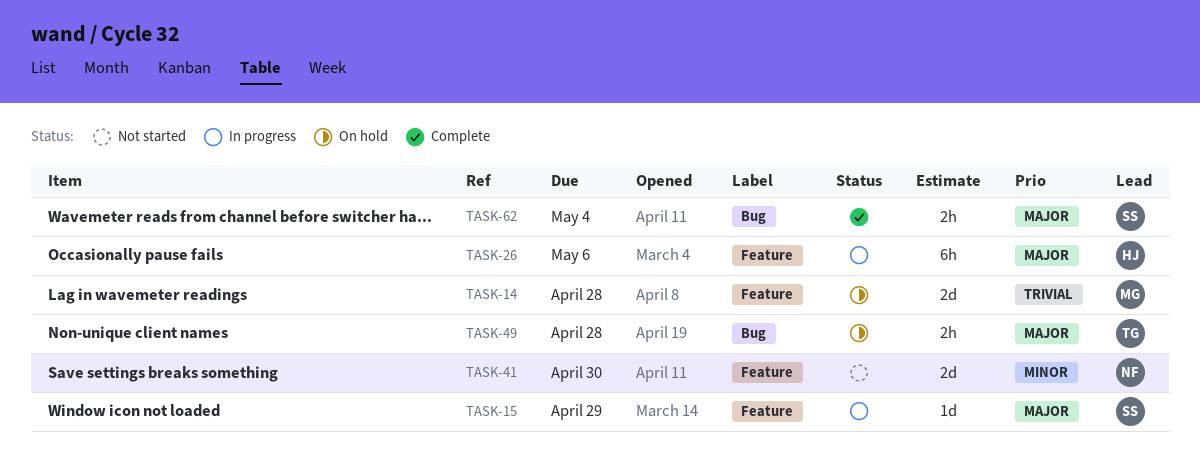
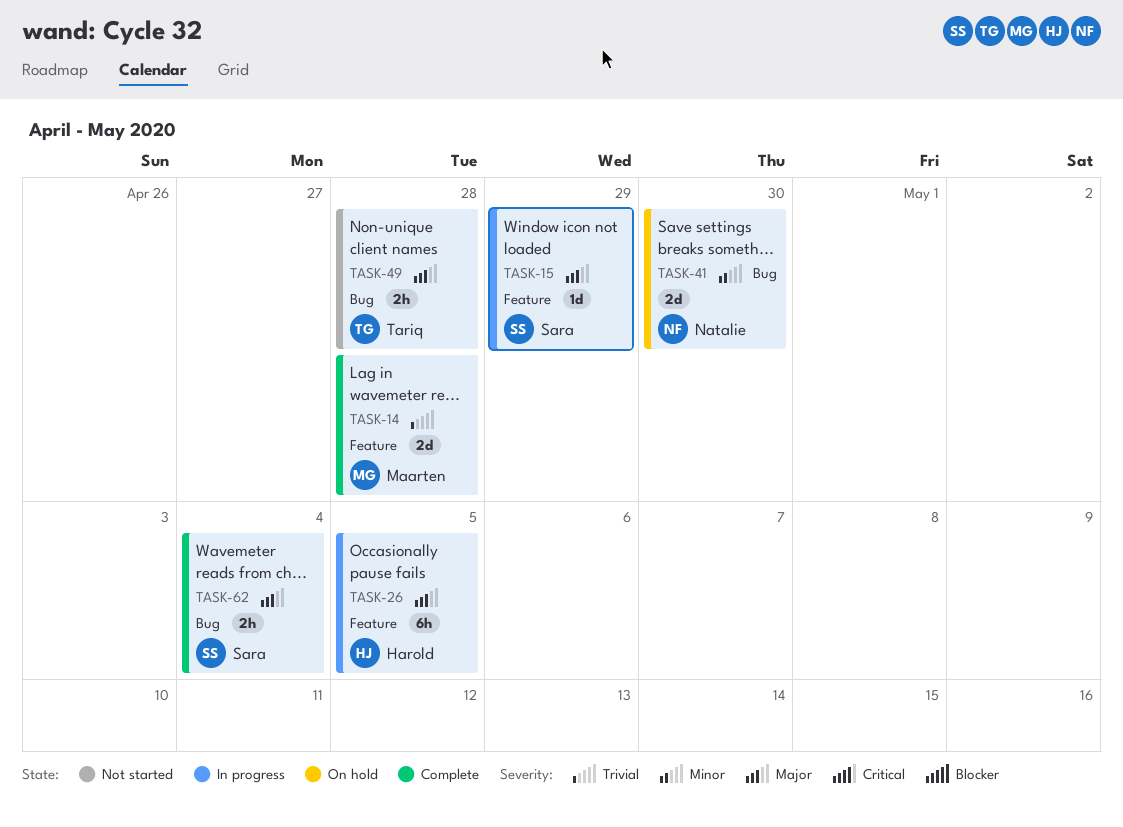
TASK-14, status: On hold -> Complete
TASK-26, due: May 6 -> May 5
TASK-41, status: Not started -> On hold
TASK-41, label: Feature -> Bug
TASK-49, status: On hold -> Not started

